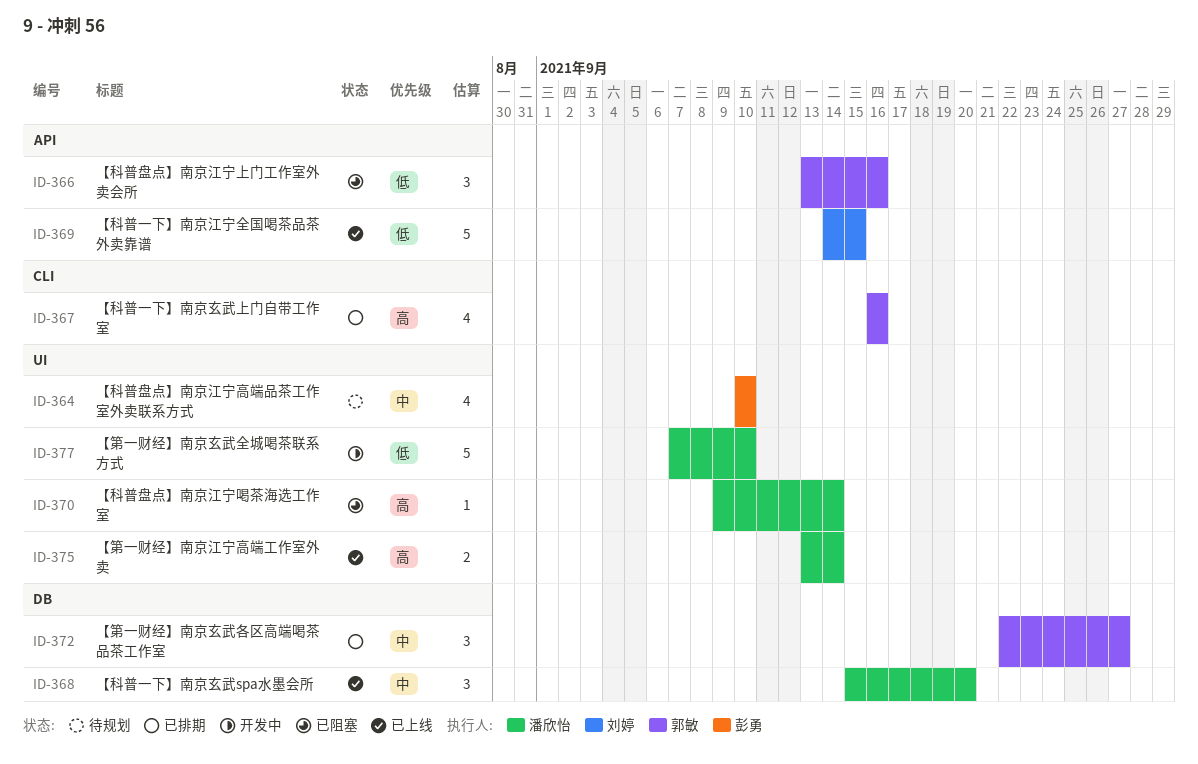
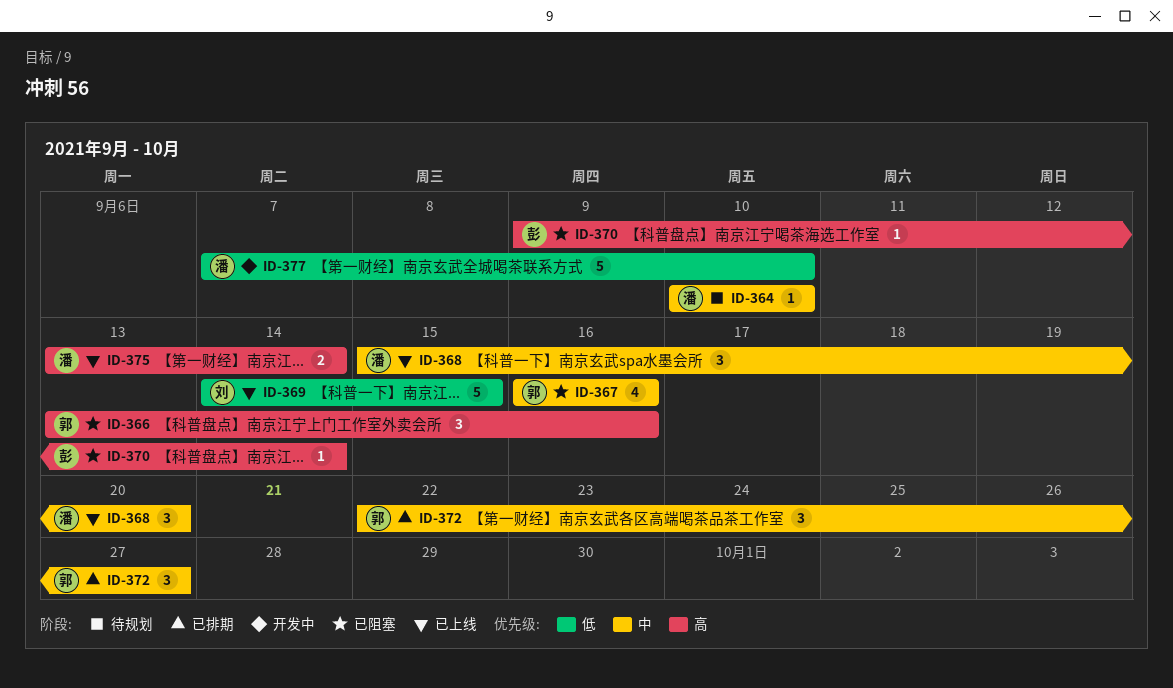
ID-364, owner: 彭勇 -> 潘欣怡
ID-364, estimate: 4 -> 1
ID-366, priority: 低 -> 高
ID-367, status: 已排期 -> 已阻塞
ID-367, priority: 高 -> 中
ID-370, owner: 潘欣怡 -> 彭勇

